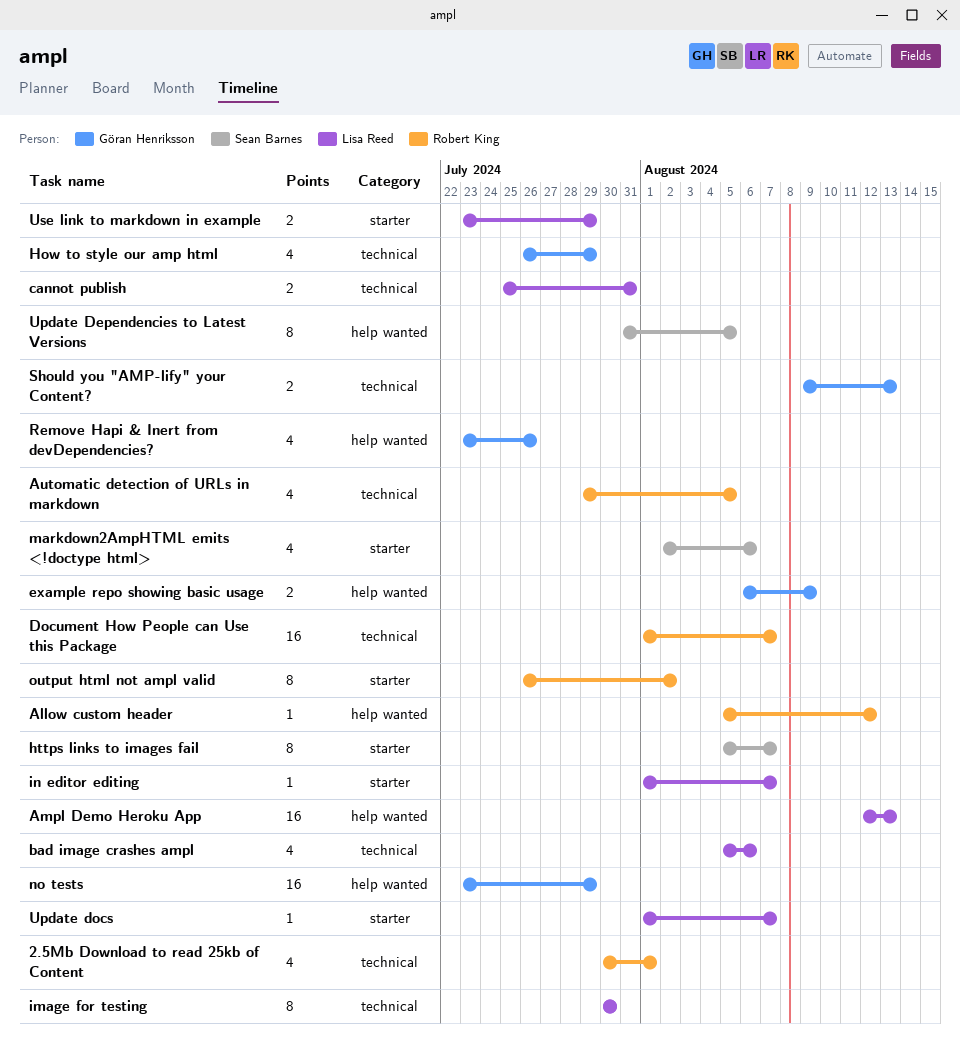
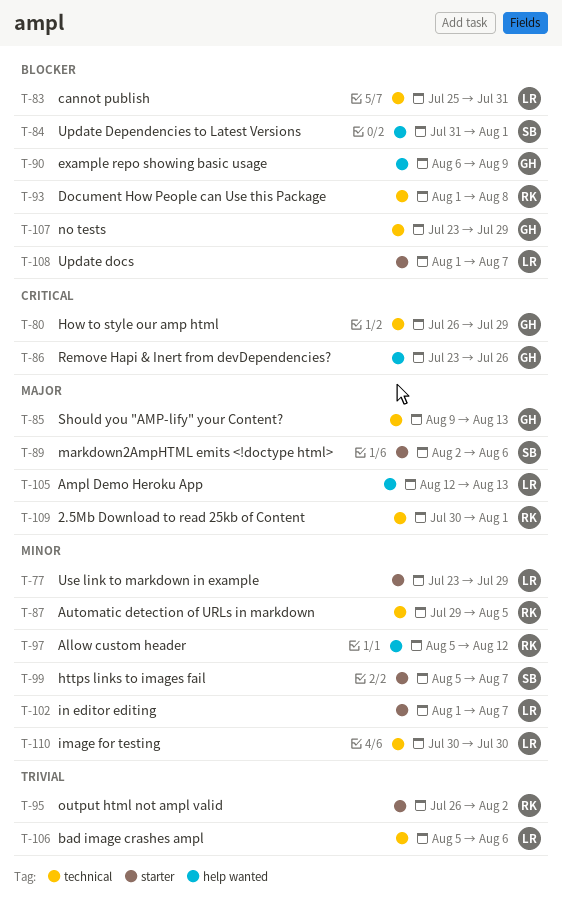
Document How People can Use this Package, due: Aug 7 -> Aug 8
no tests, label: help wanted -> technical
Update Dependencies to Latest Versions, due: Aug 5 -> Aug 1

